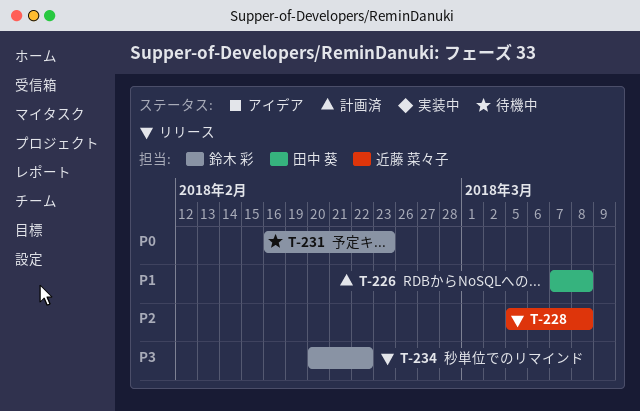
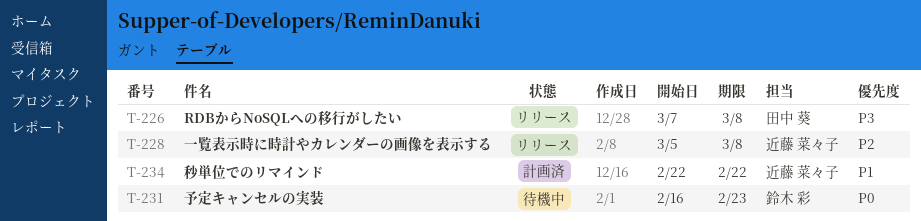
T-226, status: 計画済 -> リリース
T-226, priority: P1 -> P3
T-234, status: リリース -> 計画済
T-234, owner: 鈴木 彩 -> 近藤 菜々子
T-234, priority: P3 -> P1
T-234, start: Feb 20 -> Feb 22

